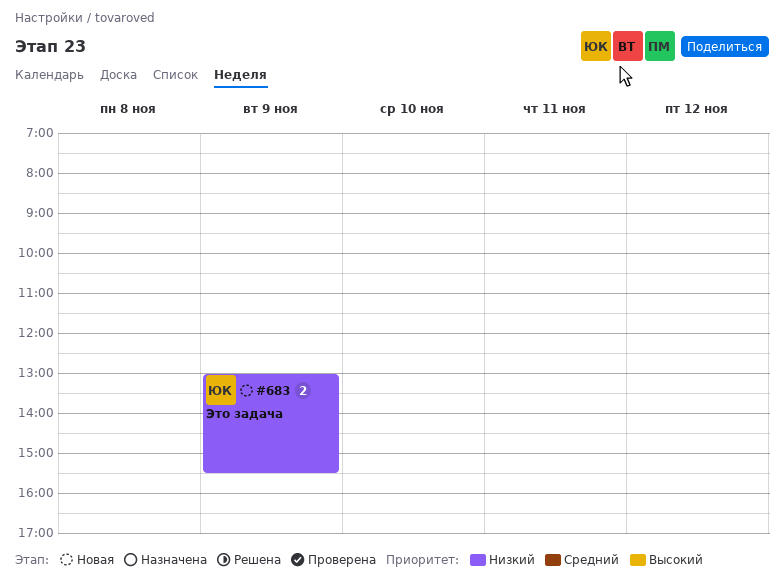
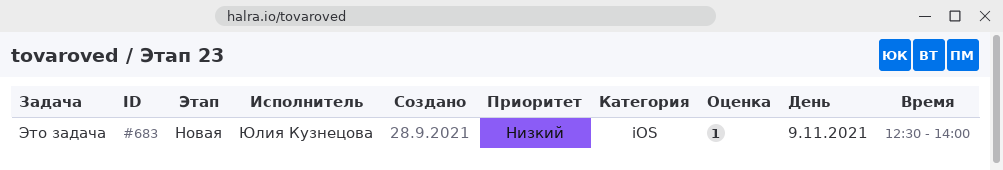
#683, estimate: 2 -> 1
#683, begins: 13:00 -> 12:30
#683, ends: 15:30 -> 14:00

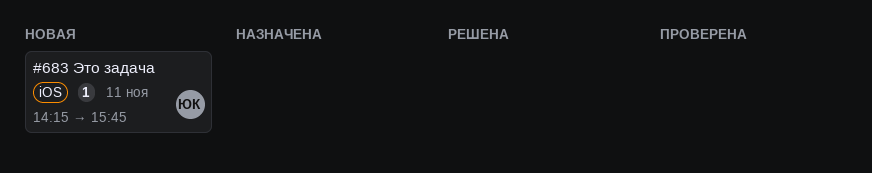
#683, day: Nov 9 -> Nov 11
#683, begins: 12:30 -> 14:15
#683, ends: 14:00 -> 15:45

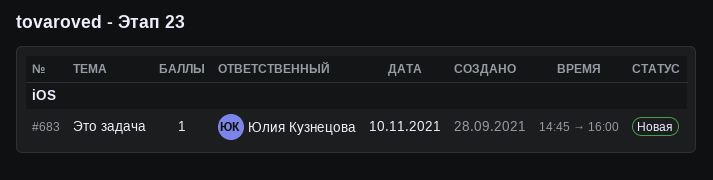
#683, day: Nov 11 -> Nov 10
#683, begins: 14:15 -> 14:45
#683, ends: 15:45 -> 16:00

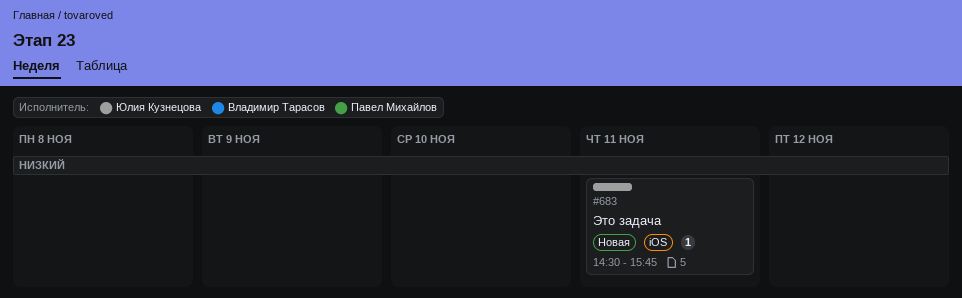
#683, day: Nov 10 -> Nov 11
#683, begins: 14:45 -> 14:30
#683, ends: 16:00 -> 15:45

